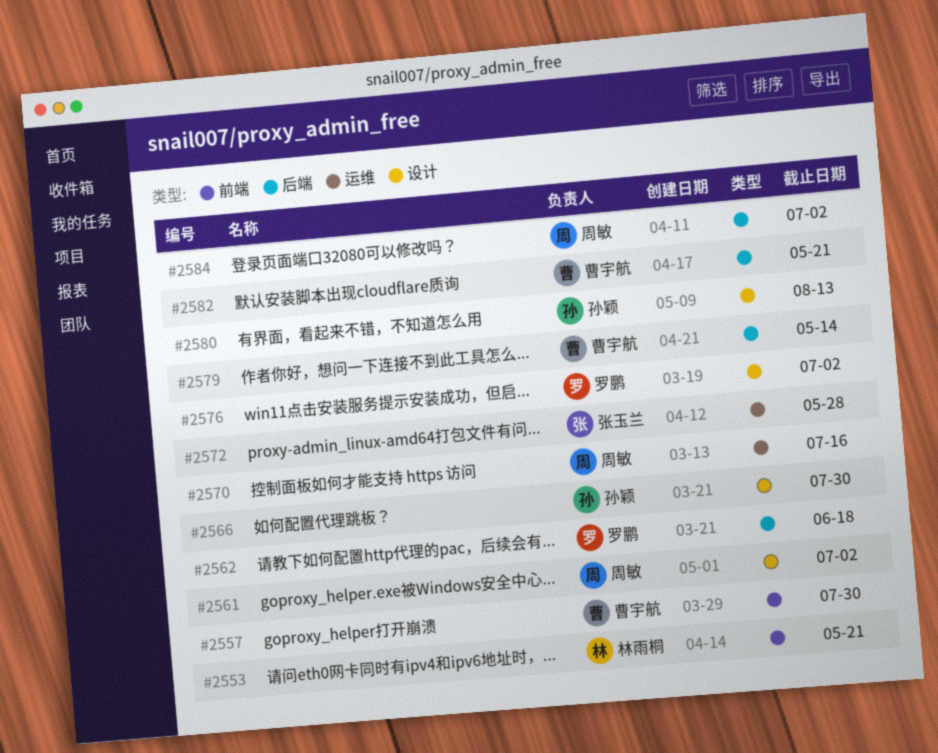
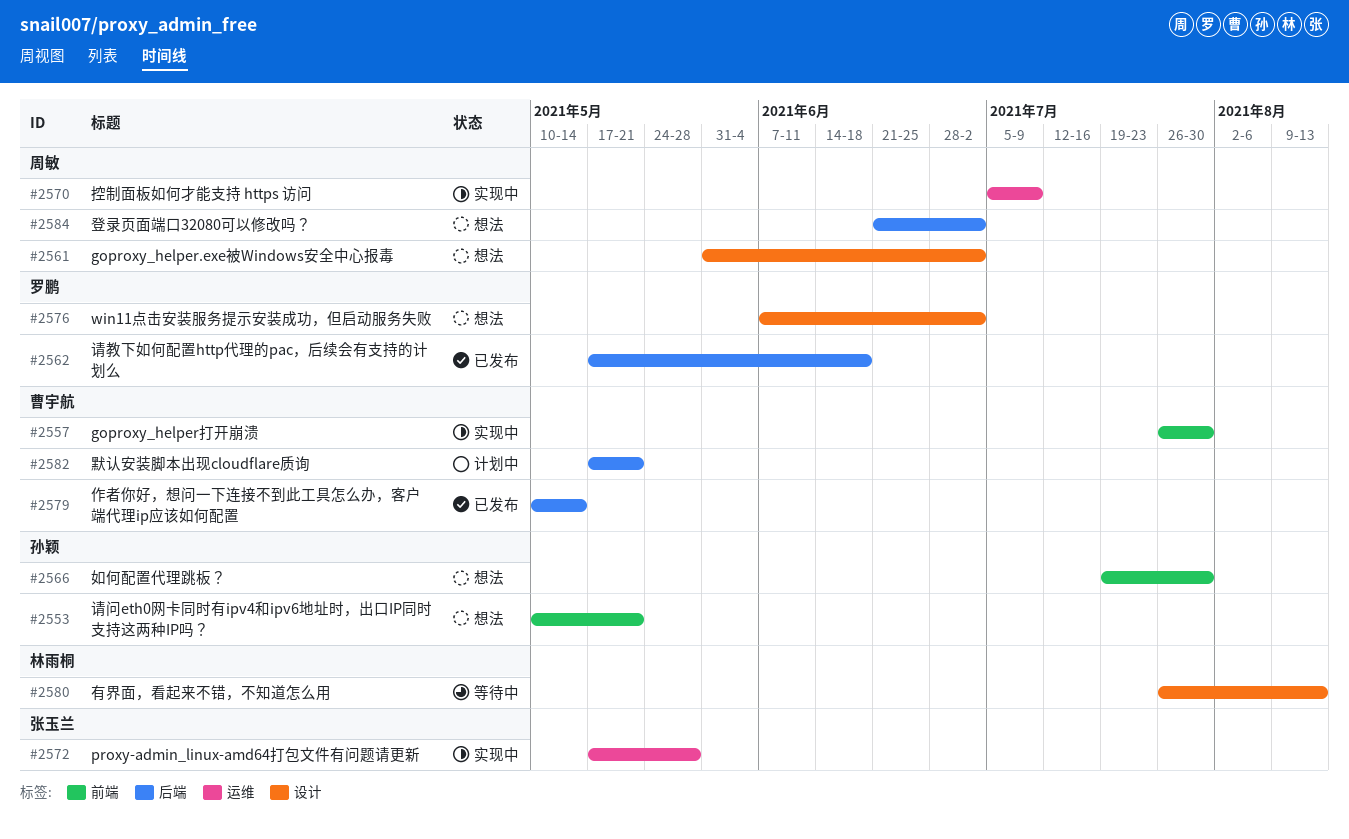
#2553, owner: 林雨桐 -> 孙颖
#2566, label: 设计 -> 前端
#2570, due: Jul 16 -> Jul 9
#2580, owner: 孙颖 -> 林雨桐

